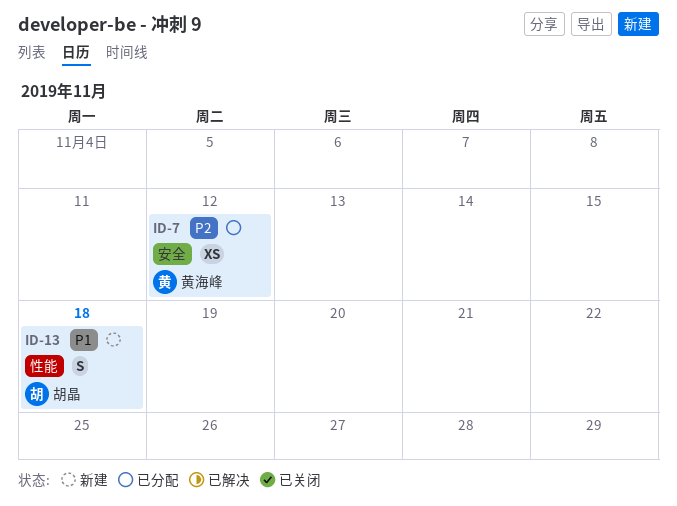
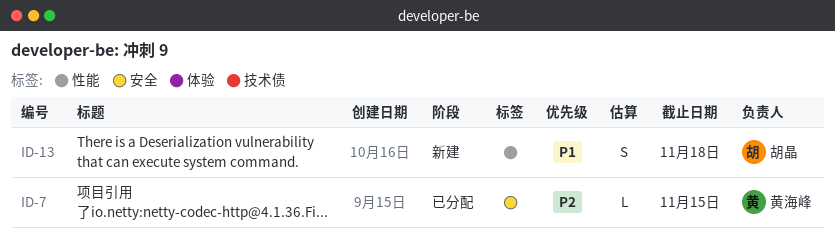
ID-7, estimate: XS -> L
ID-7, due: Nov 12 -> Nov 15

